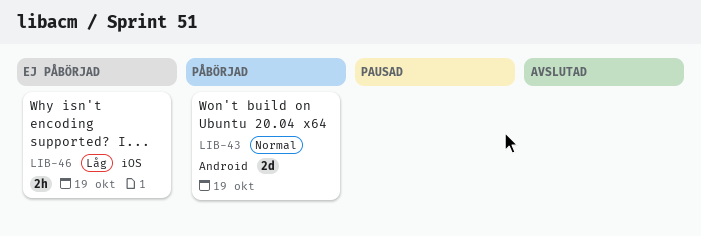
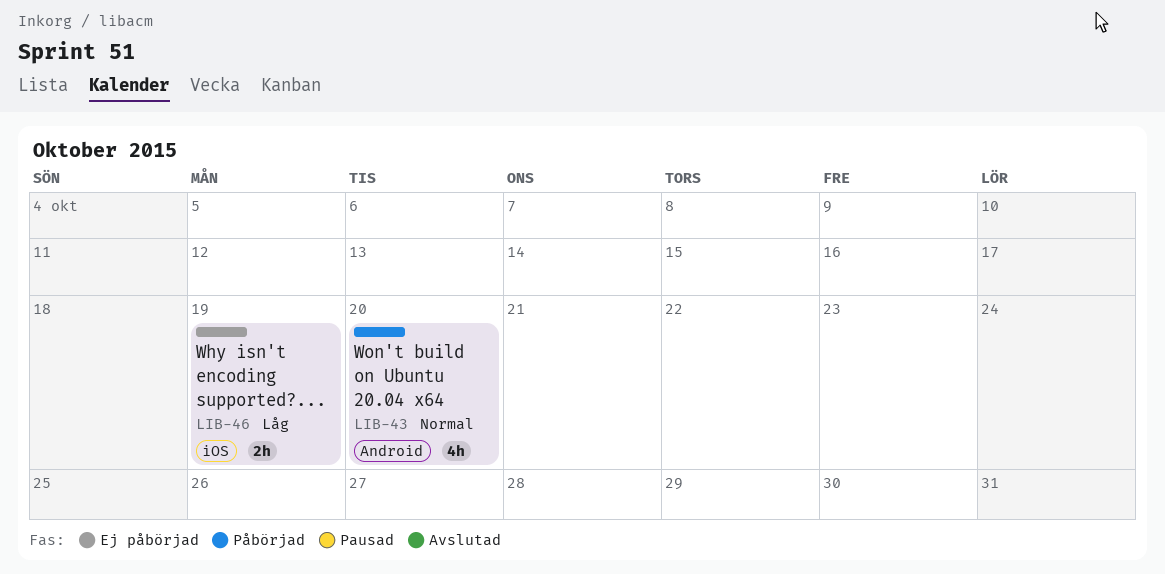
LIB-43, estimate: 2d -> 4h
LIB-43, due: Oct 19 -> Oct 20

